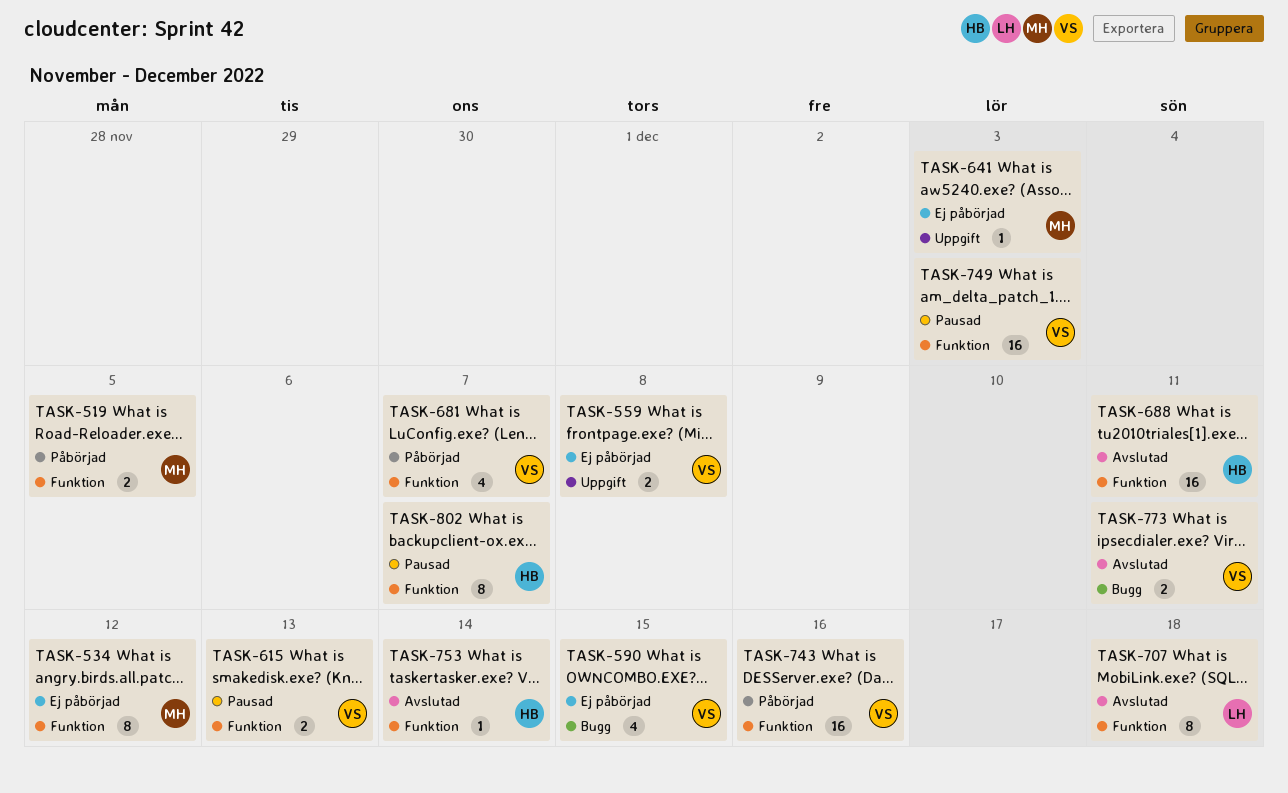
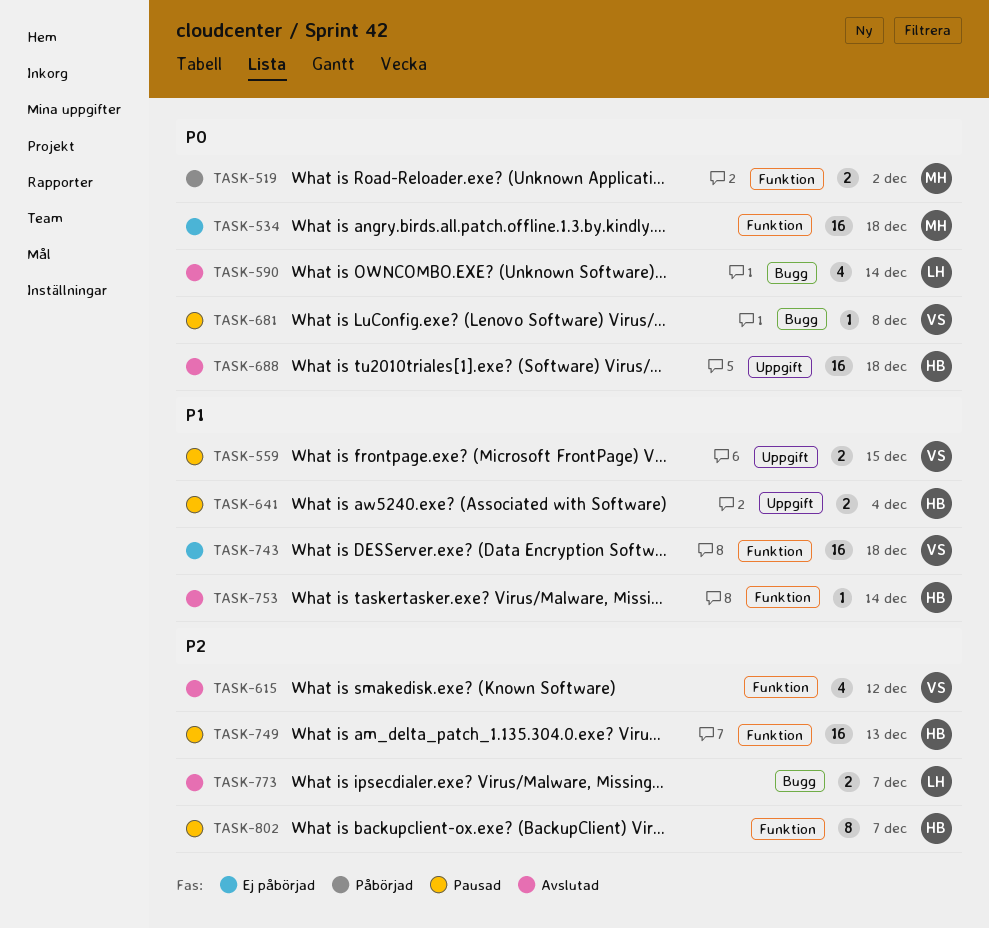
TASK-519, due: Dec 5 -> Dec 2
TASK-534, estimate: 8 -> 16
TASK-534, due: Dec 12 -> Dec 18
TASK-559, status: Ej påbörjad -> Pausad
TASK-559, due: Dec 8 -> Dec 15
TASK-590, status: Ej påbörjad -> Avslutad
TASK-590, owner: VS -> LH
TASK-590, due: Dec 15 -> Dec 14
TASK-615, status: Pausad -> Avslutad
TASK-615, estimate: 2 -> 4
TASK-615, due: Dec 13 -> Dec 12
TASK-641, status: Ej påbörjad -> Pausad
TASK-641, owner: MH -> HB
TASK-641, estimate: 1 -> 2
TASK-641, due: Dec 3 -> Dec 4
TASK-681, status: Påbörjad -> Pausad
TASK-681, label: Funktion -> Bugg
TASK-681, estimate: 4 -> 1
TASK-681, due: Dec 7 -> Dec 8
TASK-688, label: Funktion -> Uppgift
TASK-688, due: Dec 11 -> Dec 18
TASK-707: present -> none
TASK-743, status: Påbörjad -> Ej påbörjad
TASK-743, due: Dec 16 -> Dec 18
TASK-749, owner: VS -> HB
TASK-749, due: Dec 3 -> Dec 13
TASK-773, owner: VS -> LH
TASK-773, due: Dec 11 -> Dec 7

